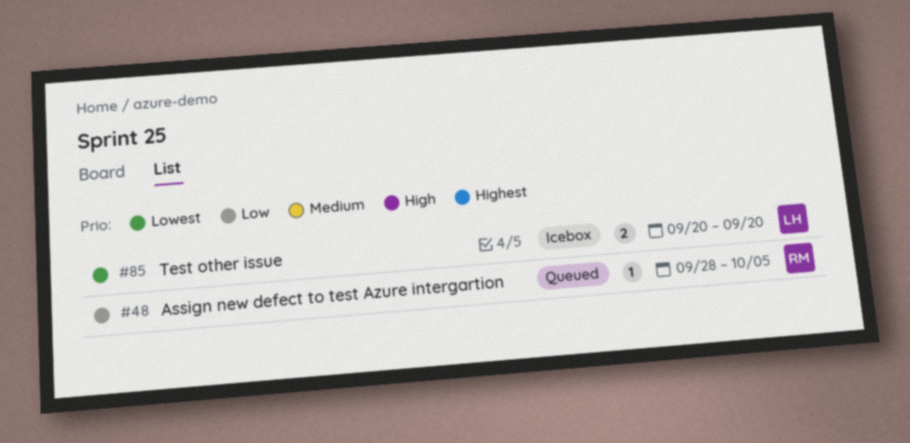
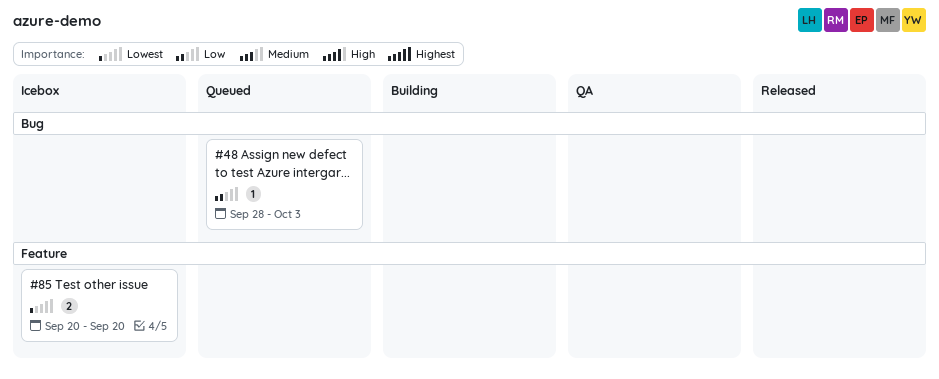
#48, due: Oct 5 -> Oct 3

